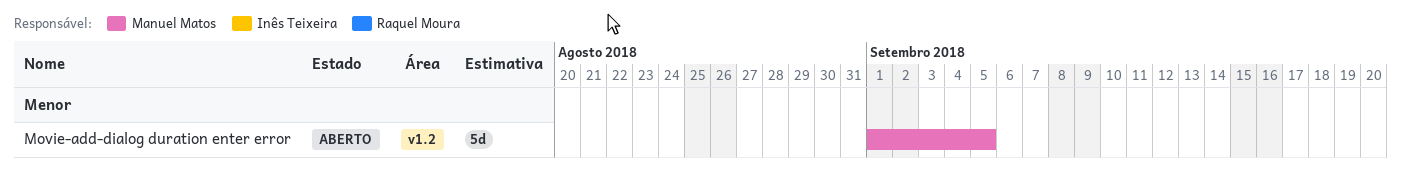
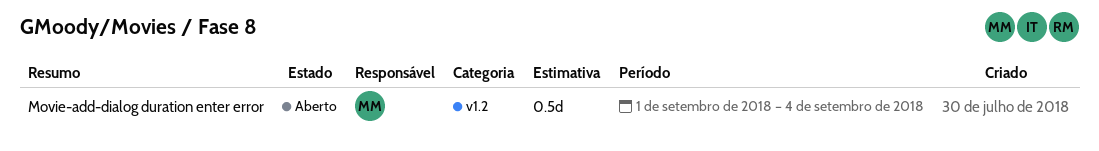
Movie-add-dialog duration enter error, estimate: 5d -> 0.5d
Movie-add-dialog duration enter error, due: Sep 5 -> Sep 4

